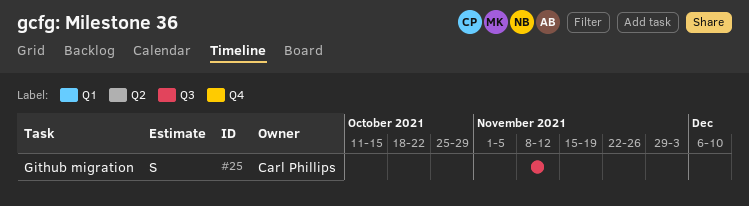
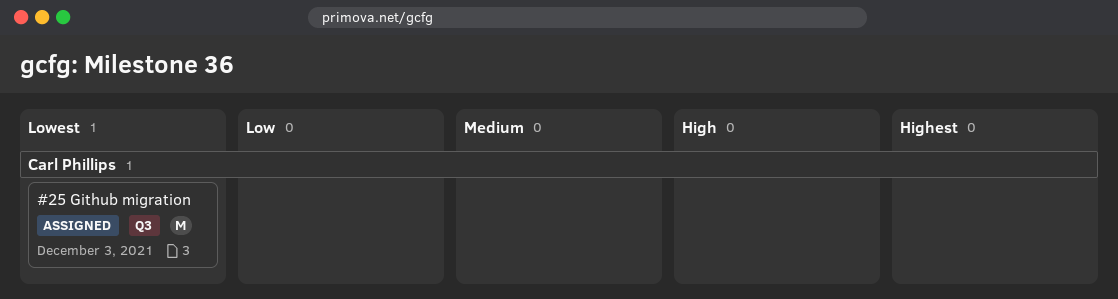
#25, estimate: S -> M
#25, due: Nov 12 -> Dec 3

